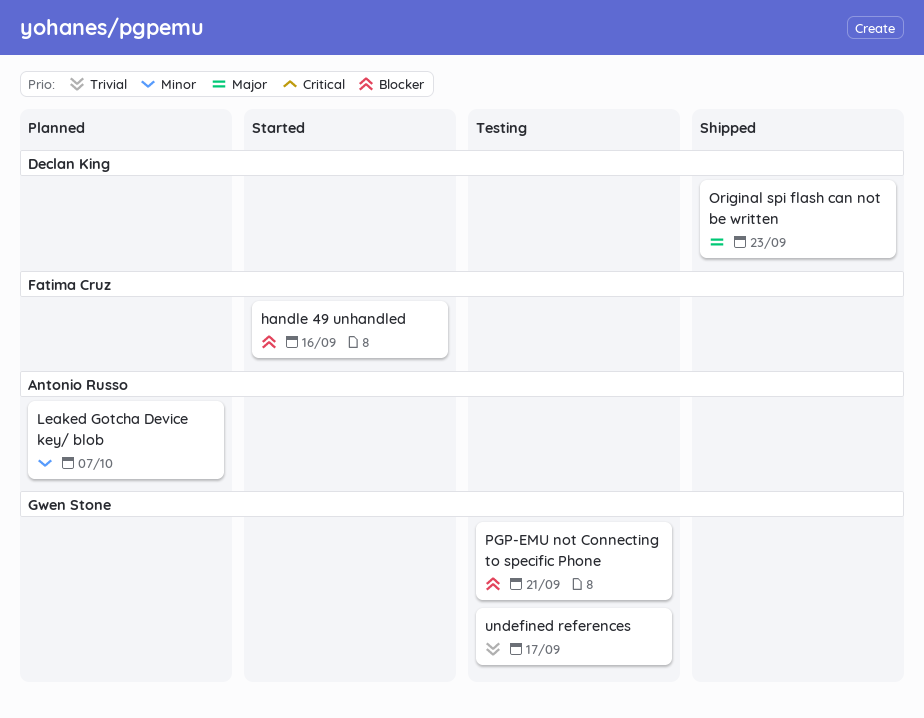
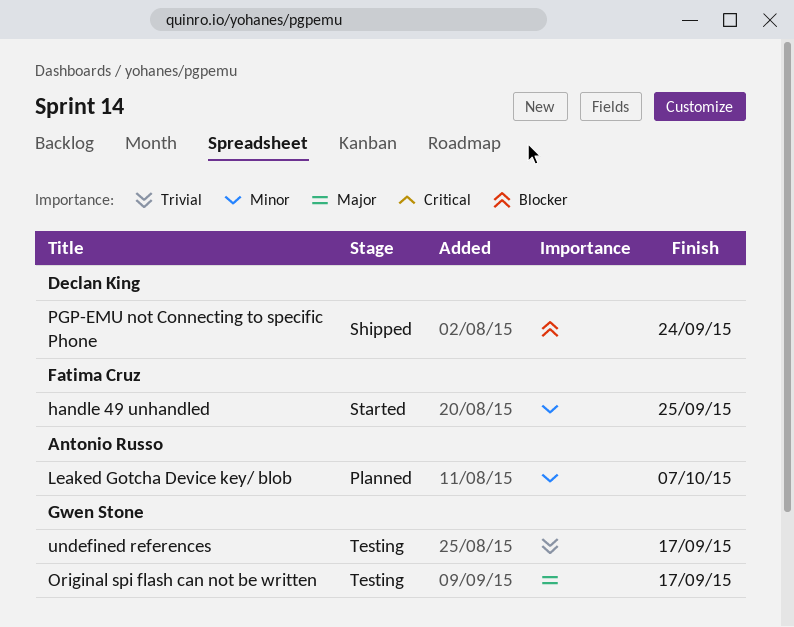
handle 49 unhandled, priority: Blocker -> Minor
handle 49 unhandled, due: Sep 16 -> Sep 25
Original spi flash can not be written, status: Shipped -> Testing
Original spi flash can not be written, owner: Declan King -> Gwen Stone
Original spi flash can not be written, due: Sep 23 -> Sep 17
PGP-EMU not Connecting to specific Phone, status: Testing -> Shipped
PGP-EMU not Connecting to specific Phone, owner: Gwen Stone -> Declan King
PGP-EMU not Connecting to specific Phone, due: Sep 21 -> Sep 24

